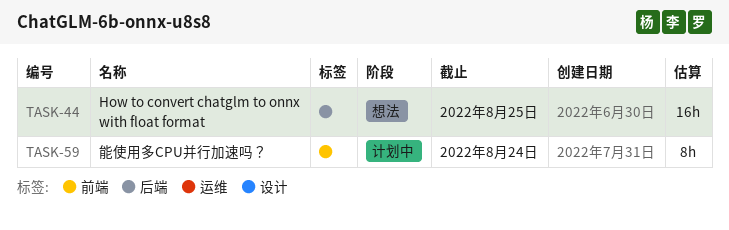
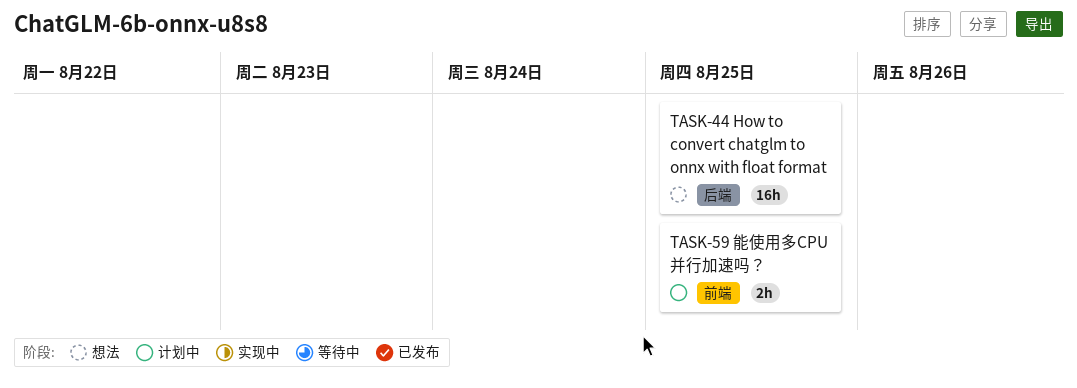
TASK-59, estimate: 8h -> 2h
TASK-59, due: Aug 24 -> Aug 25

